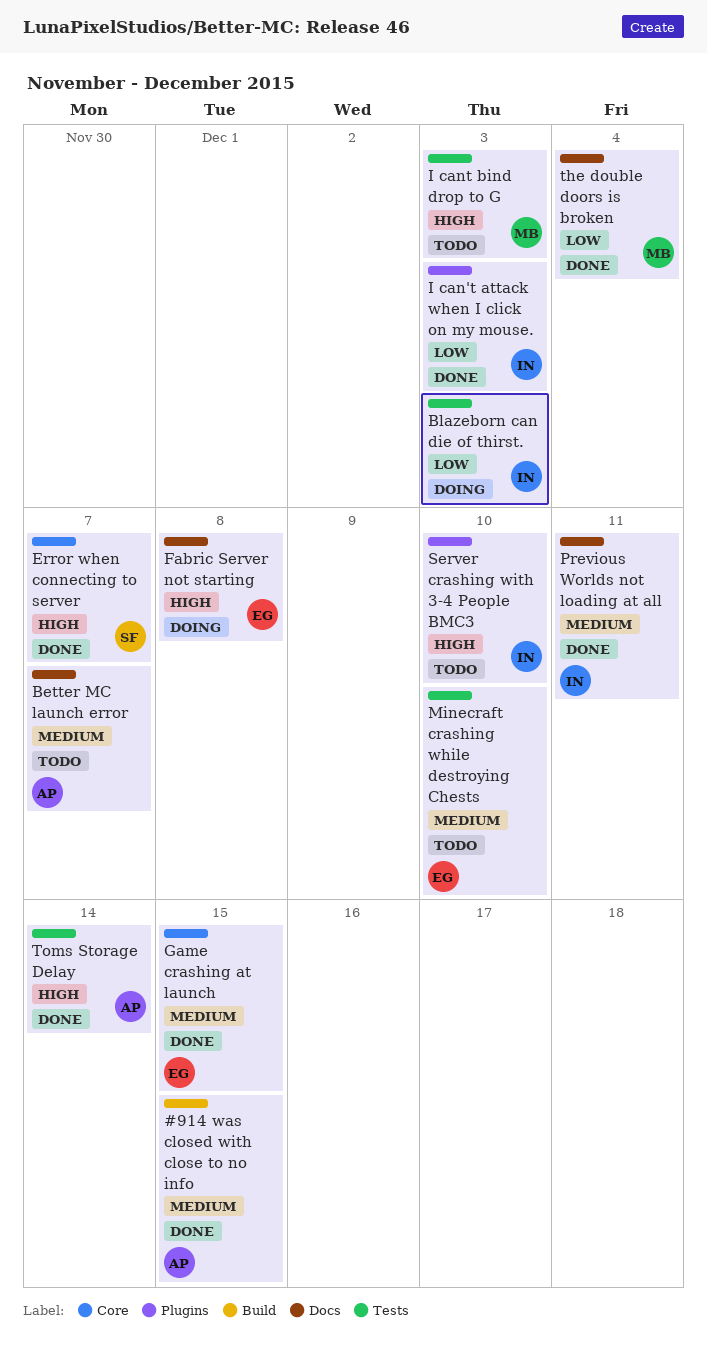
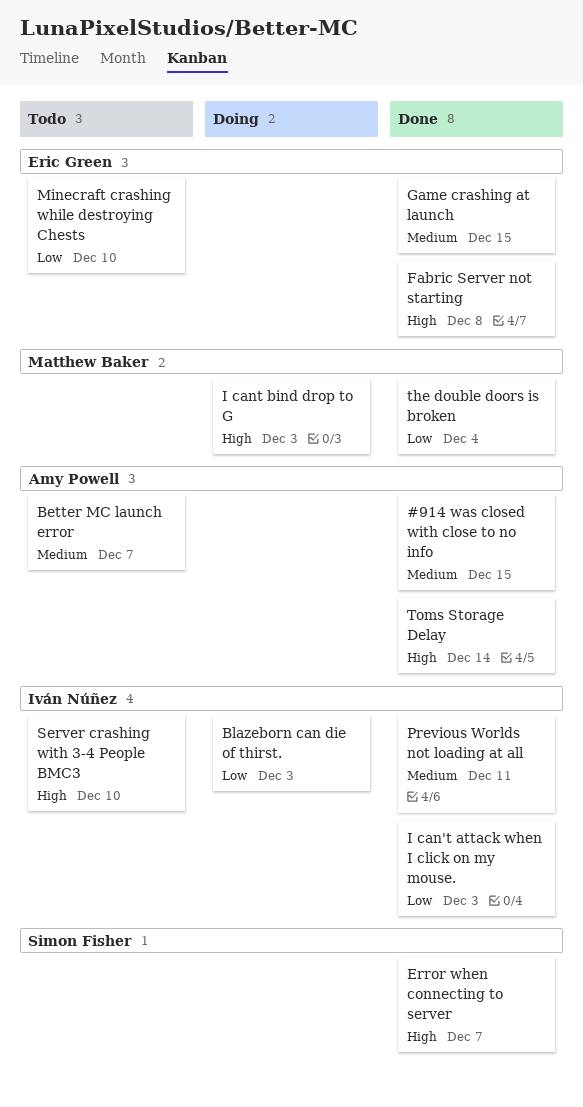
Fabric Server not starting, status: Doing -> Done
I cant bind drop to G, status: Todo -> Doing
Minecraft crashing while destroying Chests, priority: Medium -> Low

